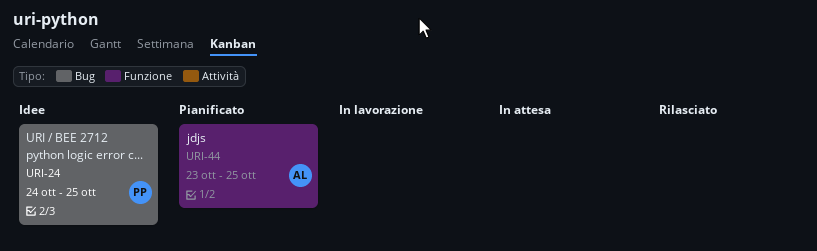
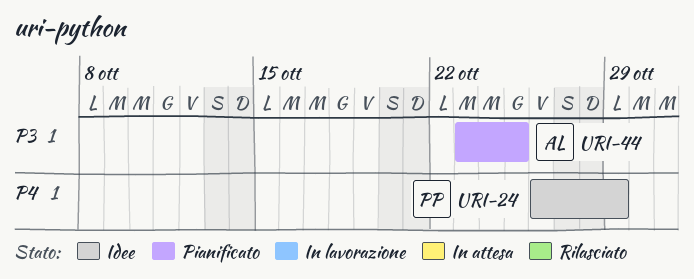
URI-24, start: Oct 24 -> Oct 26
URI-24, due: Oct 25 -> Oct 29

